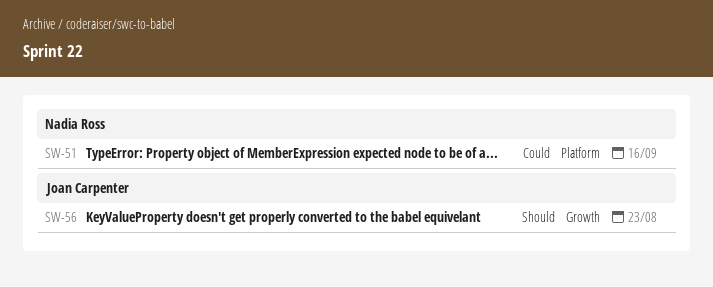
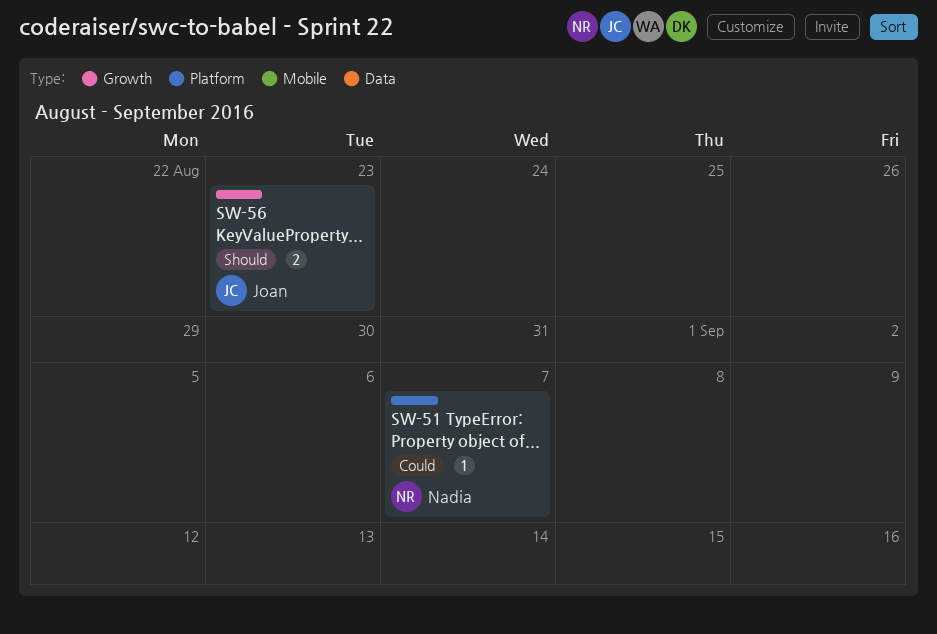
SW-51, due: Sep 16 -> Sep 7

